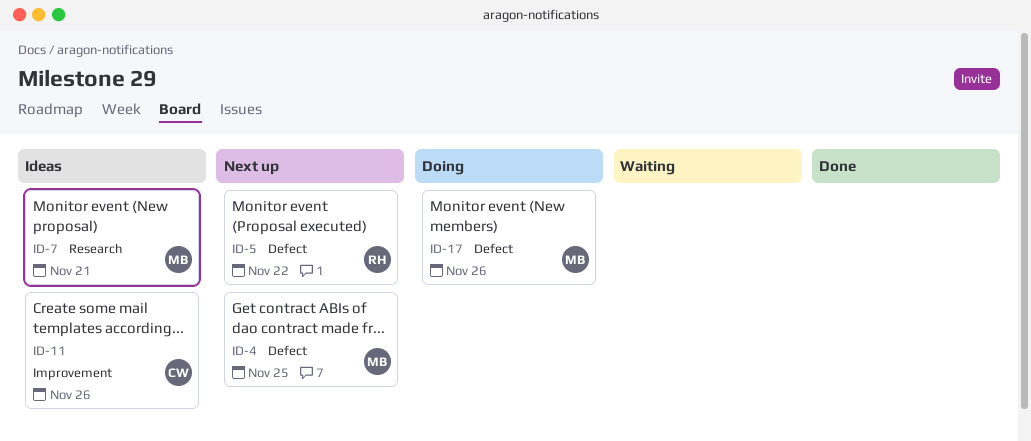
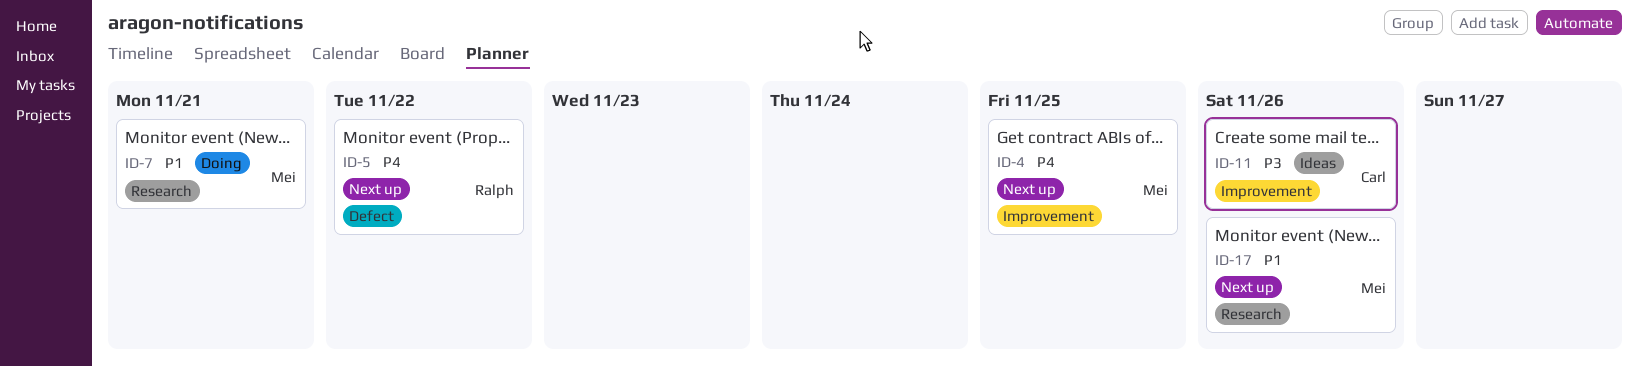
ID-4, label: Defect -> Improvement
ID-7, status: Ideas -> Doing
ID-17, status: Doing -> Next up
ID-17, label: Defect -> Research

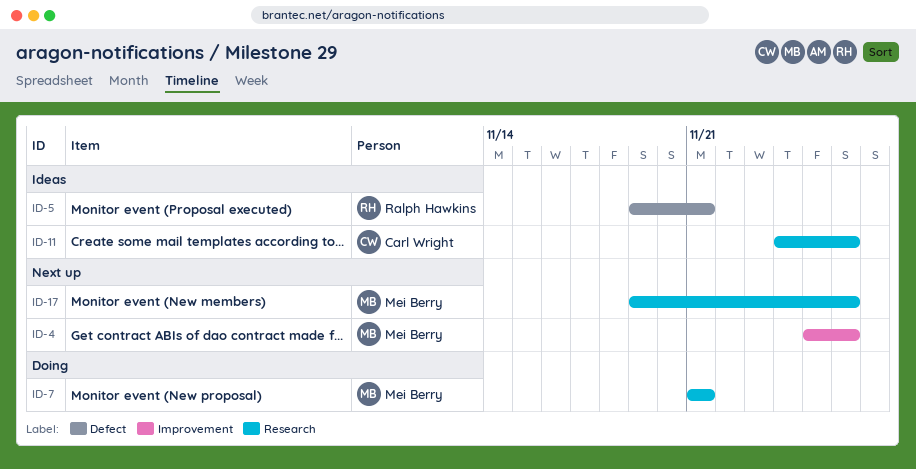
ID-4, due: Nov 25 -> Nov 26
ID-5, status: Next up -> Ideas
ID-5, due: Nov 22 -> Nov 21
ID-11, label: Improvement -> Research

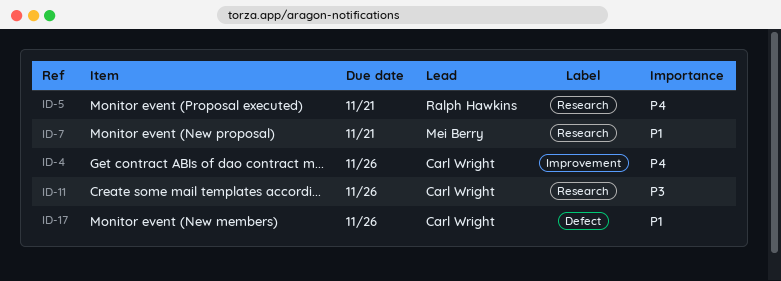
ID-4, owner: Mei Berry -> Carl Wright
ID-5, label: Defect -> Research
ID-17, owner: Mei Berry -> Carl Wright
ID-17, label: Research -> Defect

